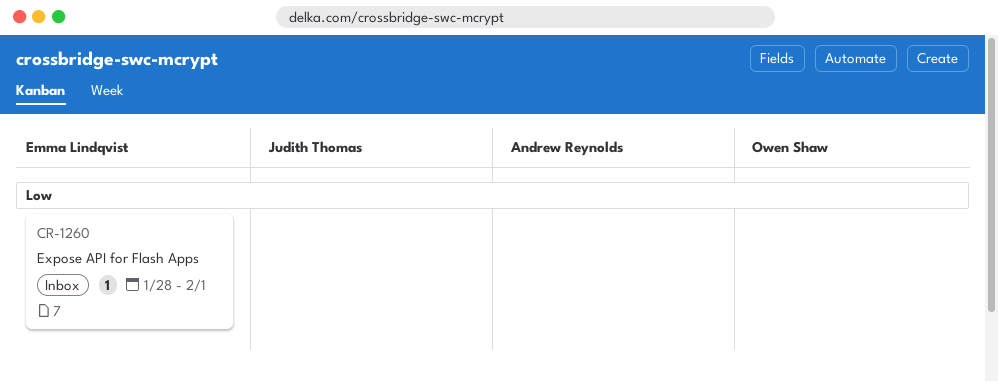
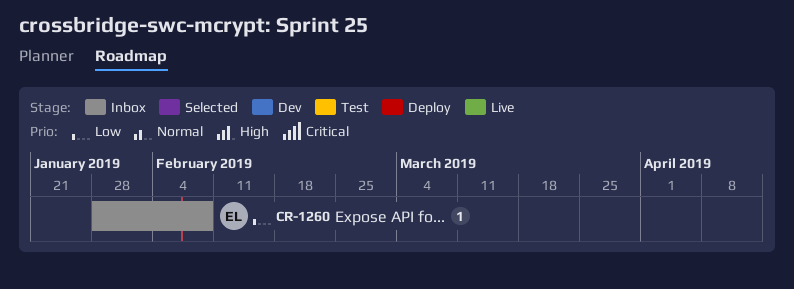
CR-1260, due: Feb 1 -> Feb 8

